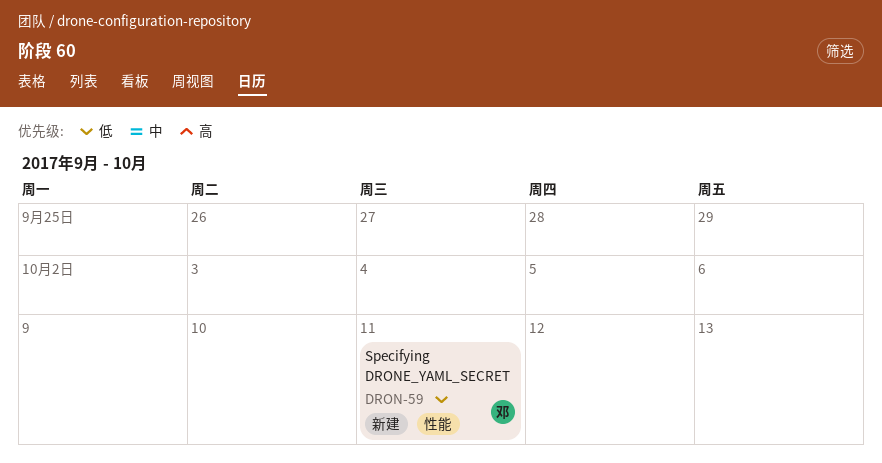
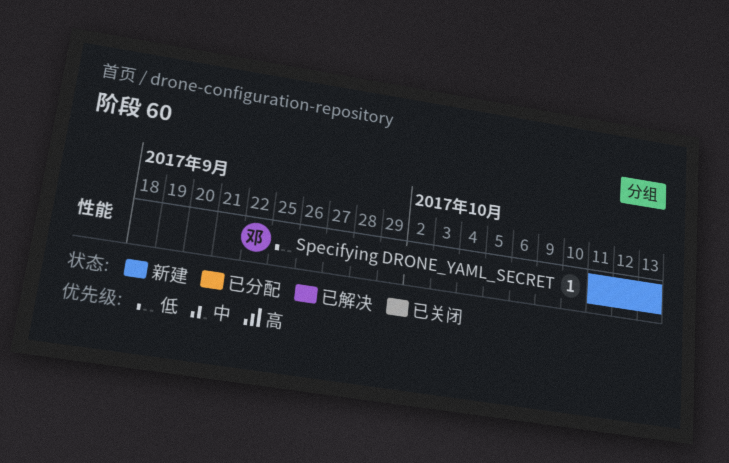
Specifying DRONE_YAML_SECRET, due: Oct 11 -> Oct 13

